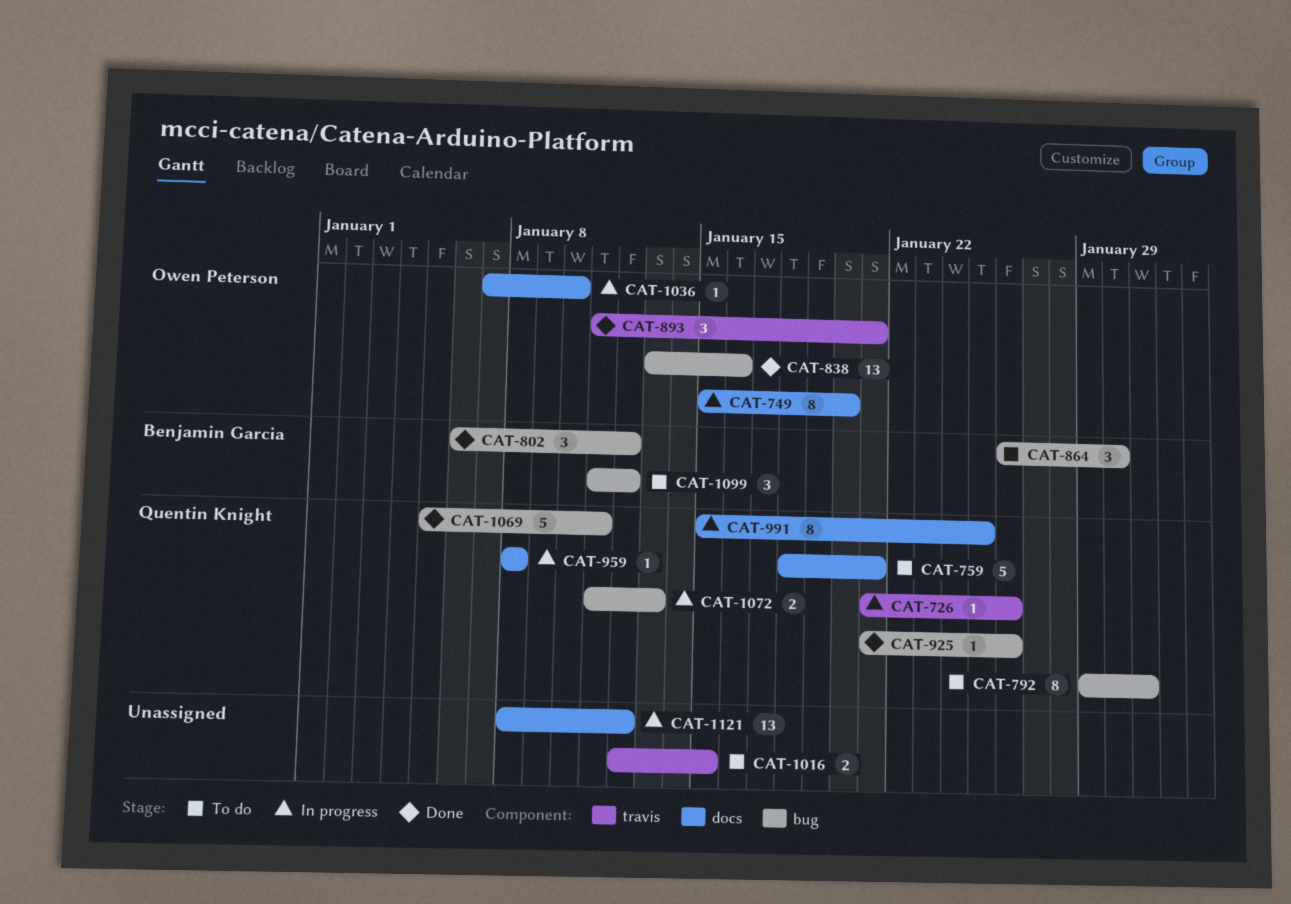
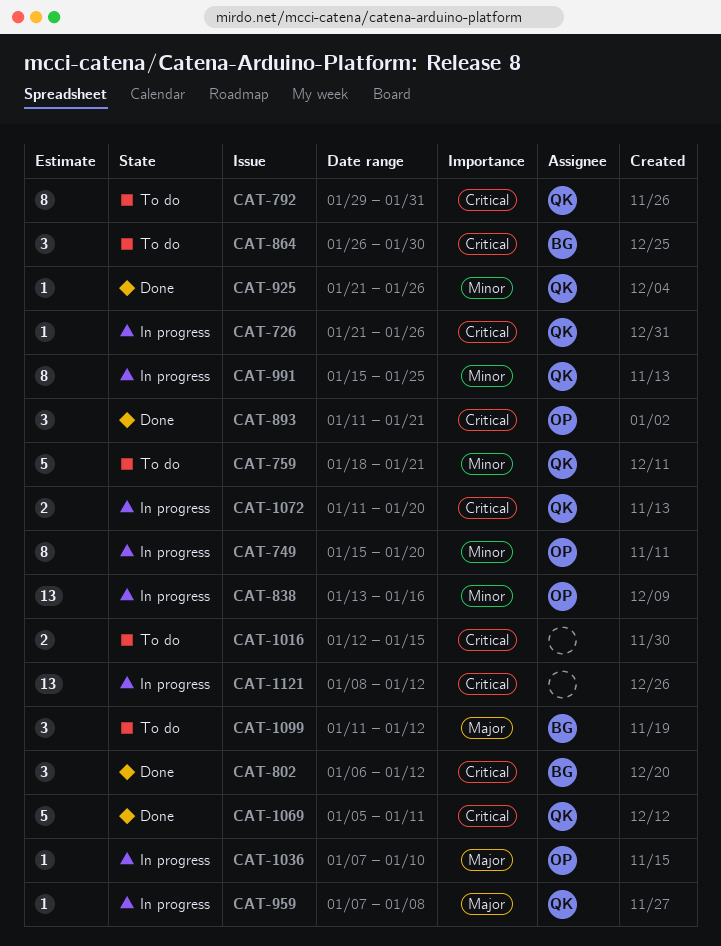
CAT-838, status: Done -> In progress
CAT-959, start: Jan 8 -> Jan 7
CAT-1072, due: Jan 13 -> Jan 20

